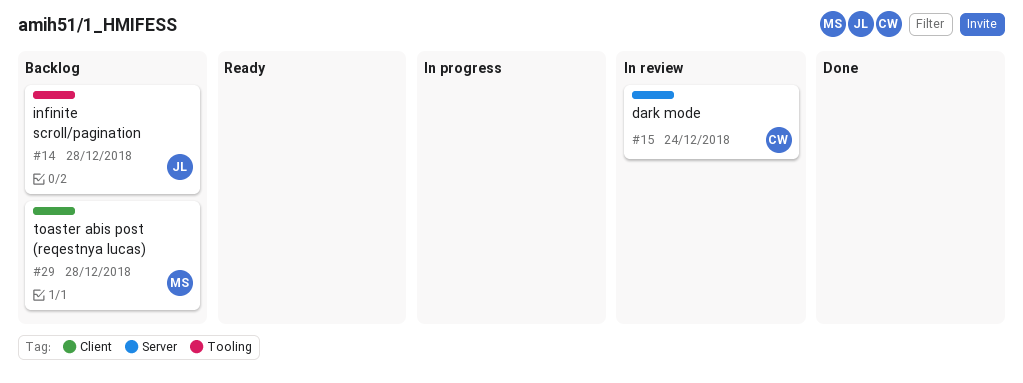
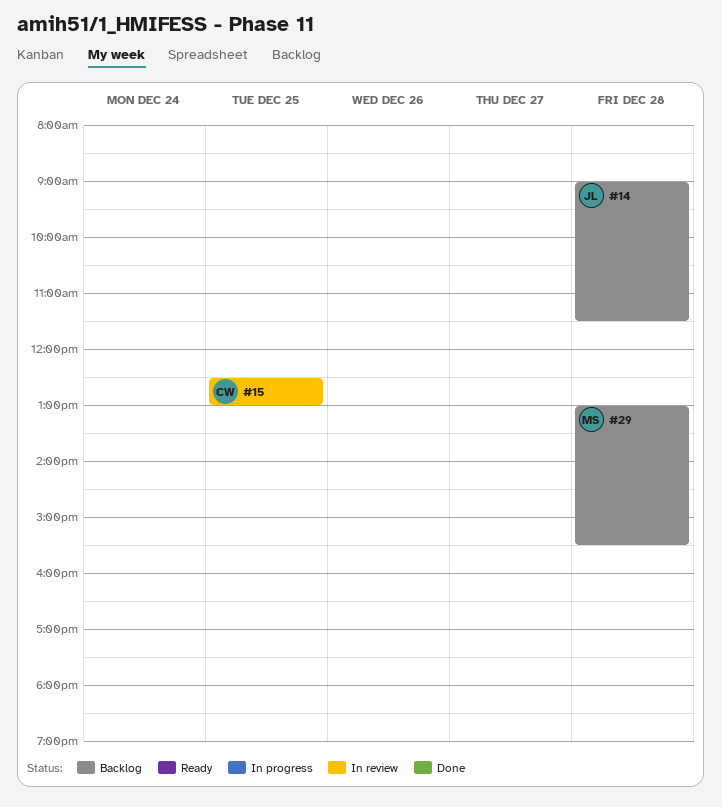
#15, day: Dec 24 -> Dec 25

